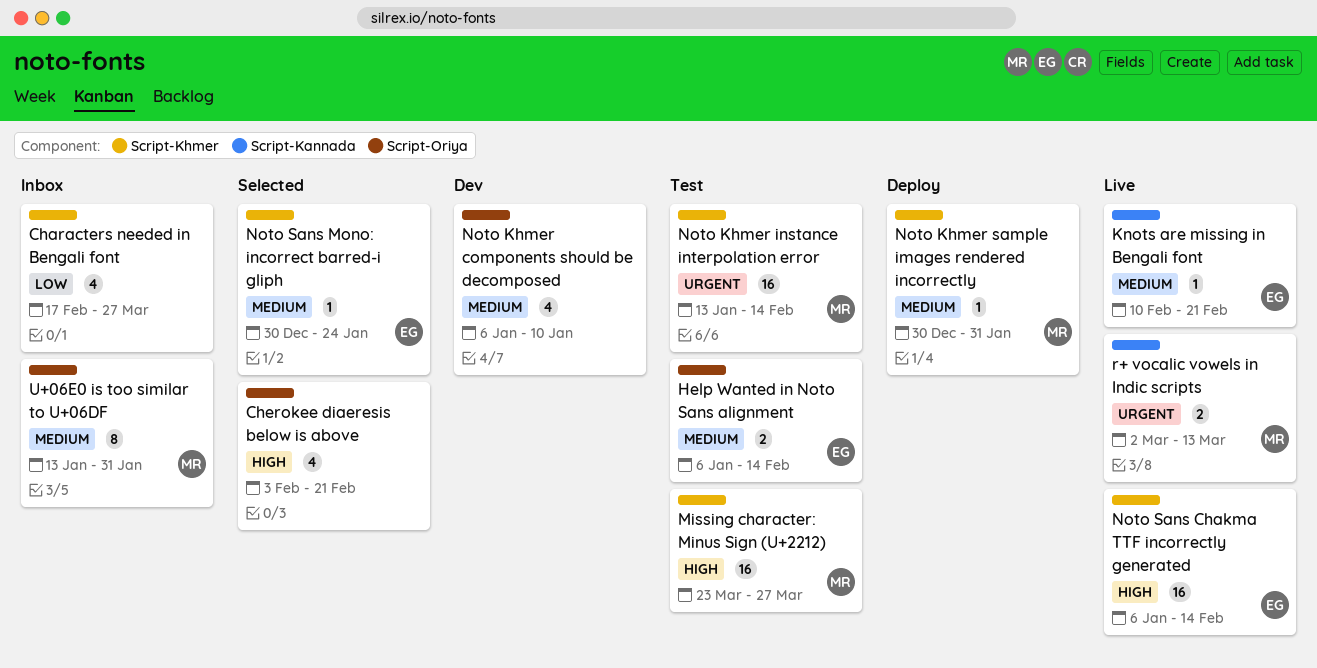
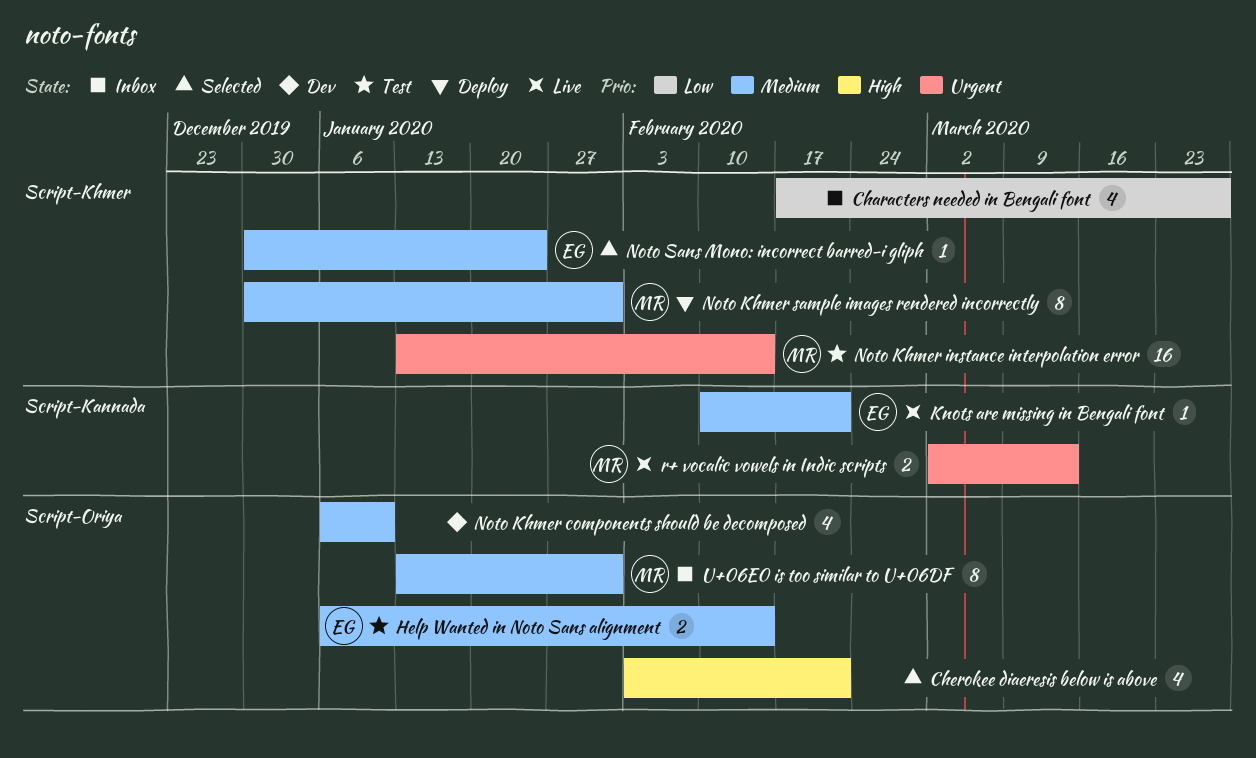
Missing character: Minus Sign (U+2212): present -> none
Noto Khmer sample images rendered incorrectly, estimate: 1 -> 8
Noto Sans Chakma TTF incorrectly generated: present -> none

